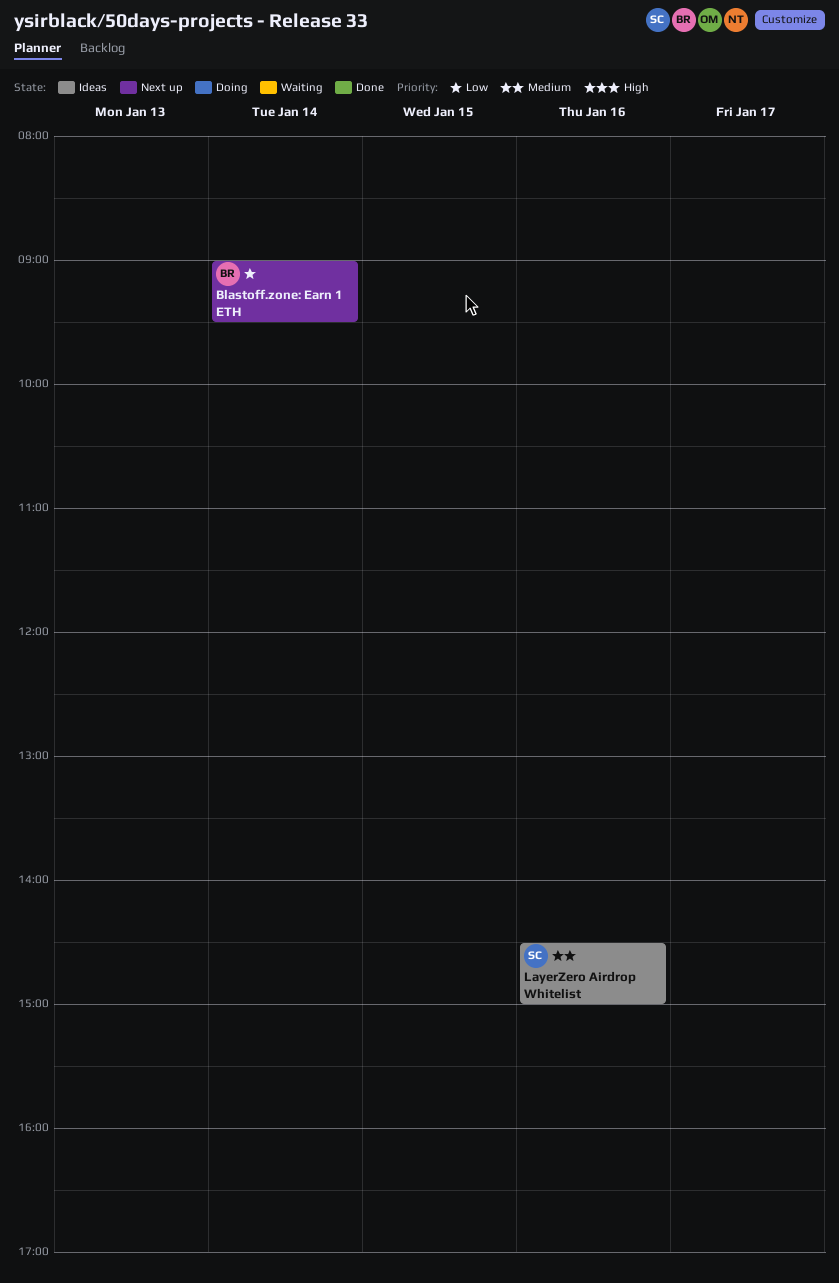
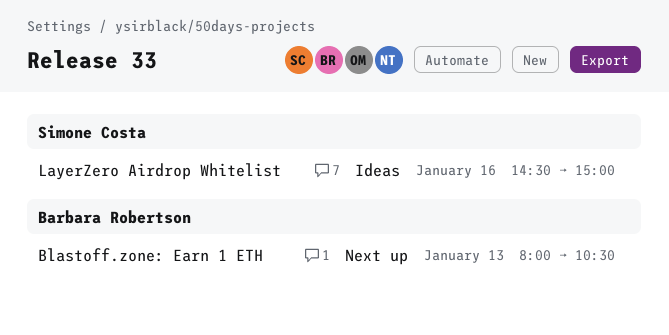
Blastoff.zone: Earn 1 ETH, day: Jan 14 -> Jan 13
Blastoff.zone: Earn 1 ETH, begins: 09:00 -> 08:00
Blastoff.zone: Earn 1 ETH, ends: 09:30 -> 10:30

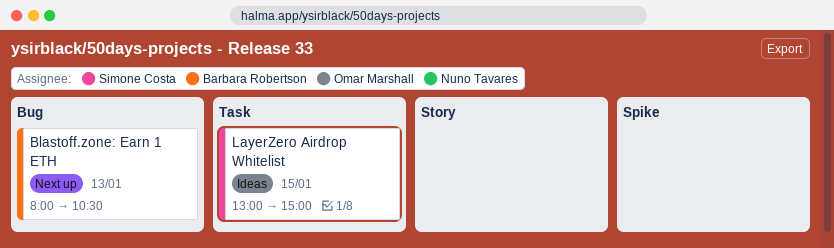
LayerZero Airdrop Whitelist, day: Jan 16 -> Jan 15
LayerZero Airdrop Whitelist, begins: 14:30 -> 13:00

